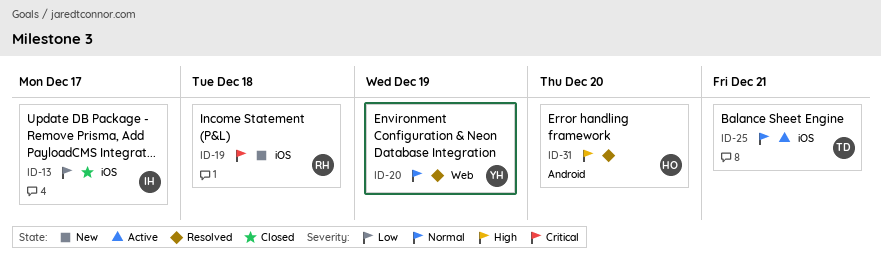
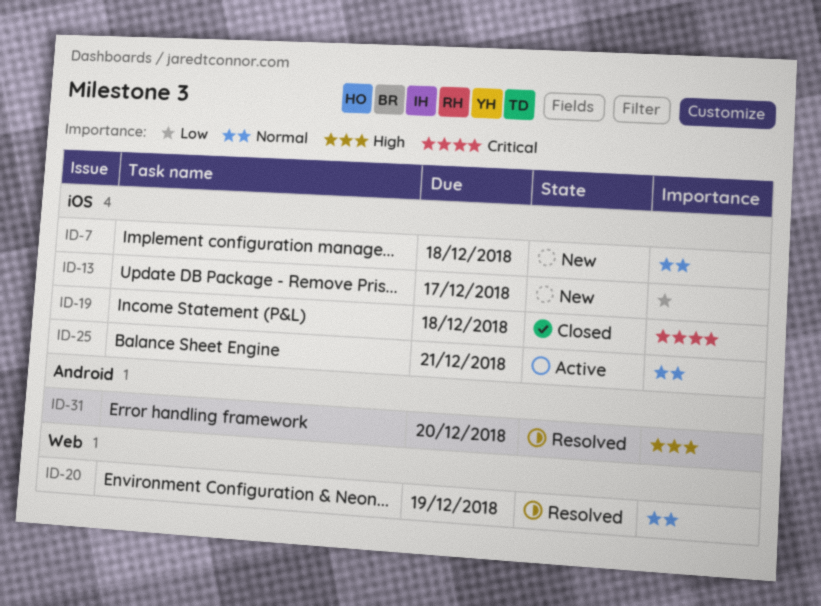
ID-7: none -> present
ID-13, status: Closed -> New
ID-19, status: New -> Closed

